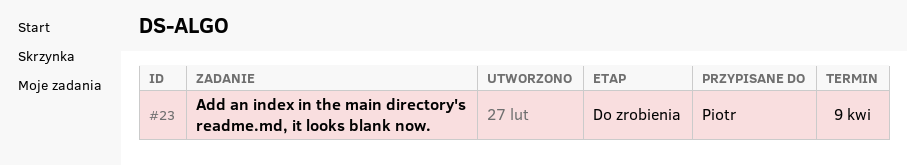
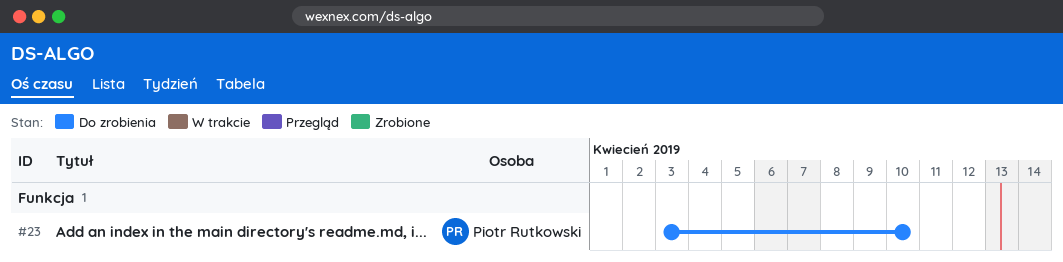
#23, due: Apr 9 -> Apr 10

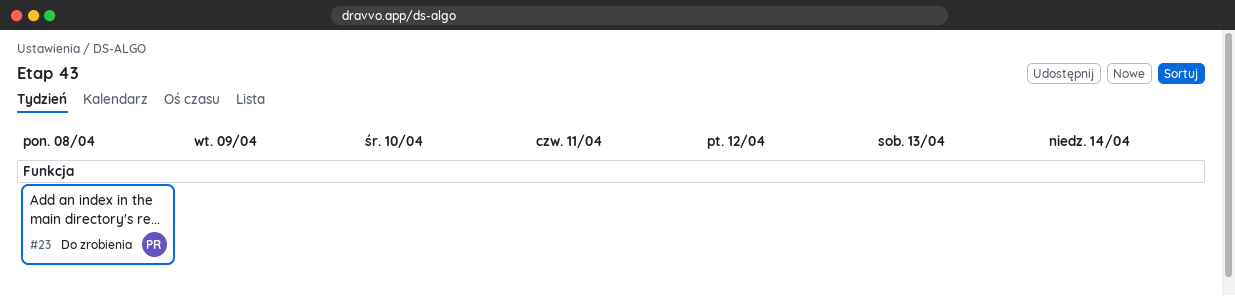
#23, due: Apr 10 -> Apr 8

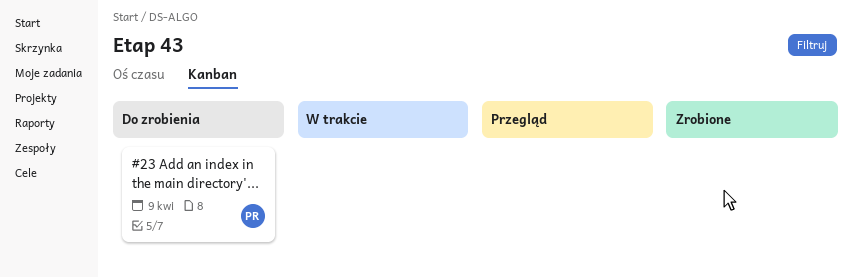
#23, due: Apr 8 -> Apr 9

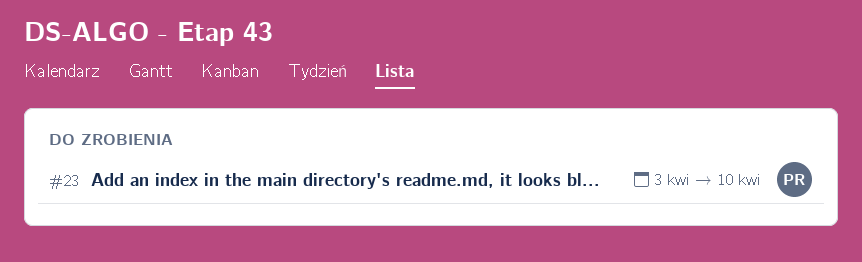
#23, due: Apr 9 -> Apr 10

